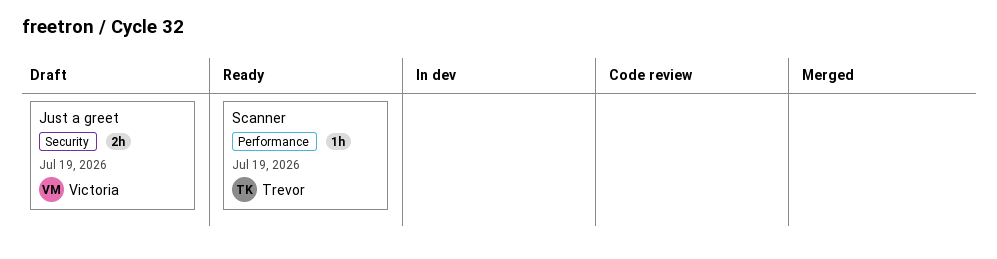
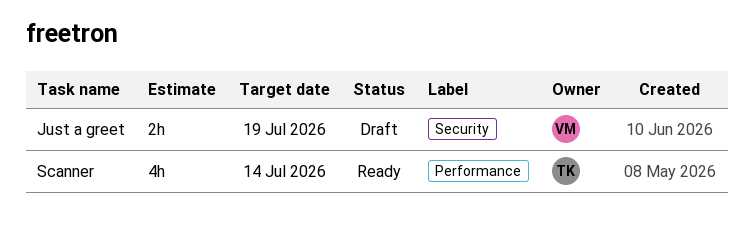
Scanner, estimate: 1h -> 4h
Scanner, due: Jul 19 -> Jul 14

